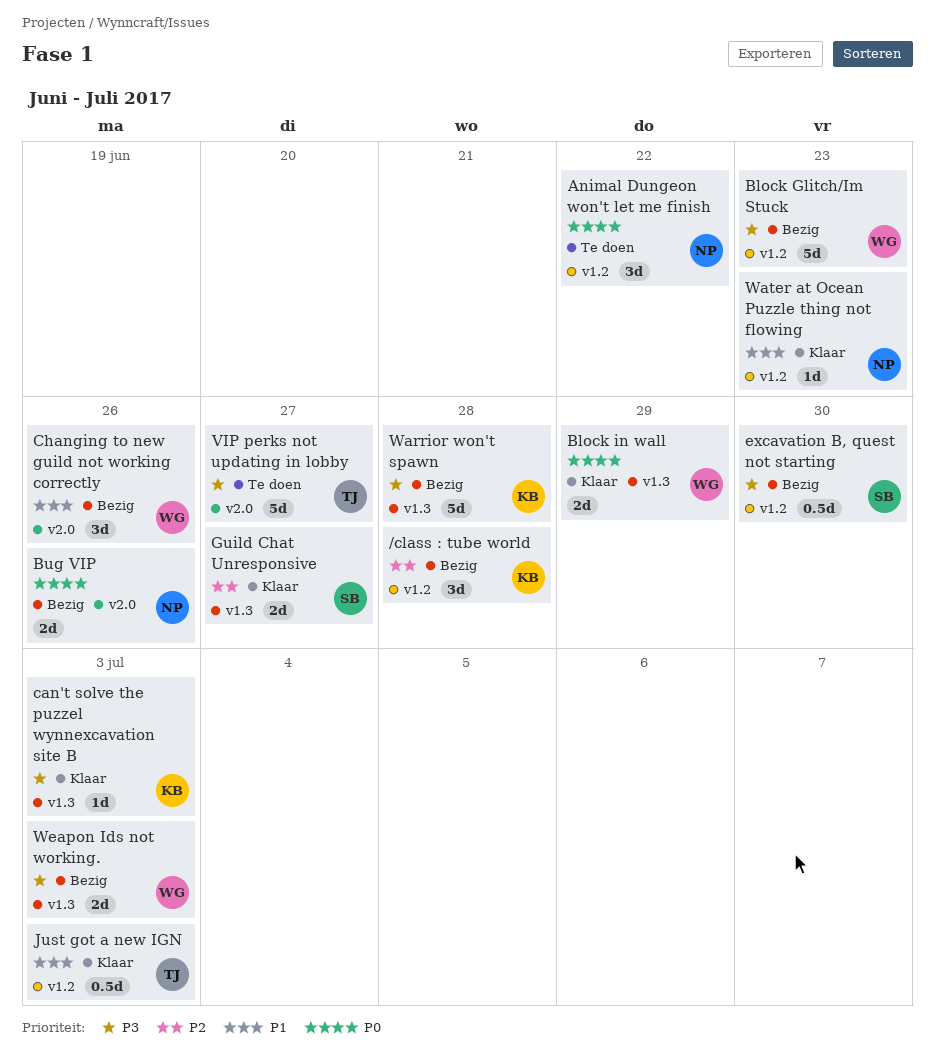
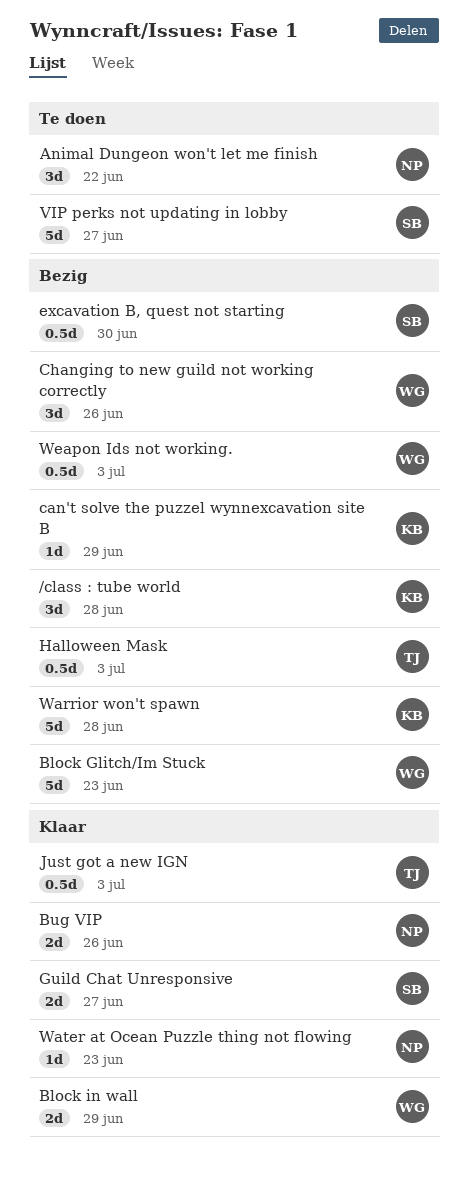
Bug VIP, status: Bezig -> Klaar
can't solve the puzzel wynnexcavation site B, status: Klaar -> Bezig
can't solve the puzzel wynnexcavation site B, due: Jul 3 -> Jun 29
Halloween Mask: none -> present
VIP perks not updating in lobby, owner: TJ -> SB
Weapon Ids not working., estimate: 2d -> 0.5d

